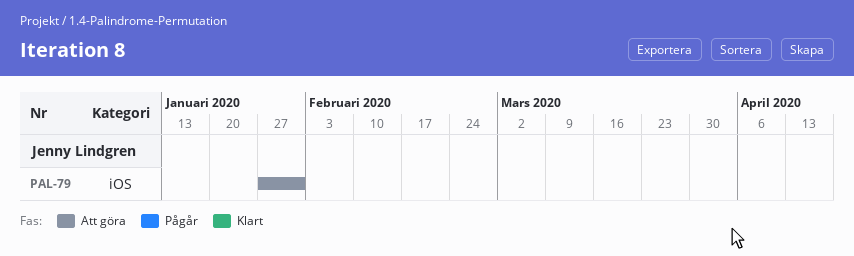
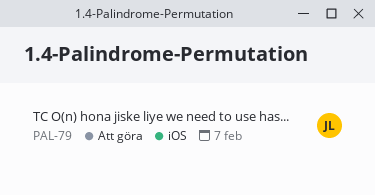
PAL-79, due: Jan 31 -> Feb 7

